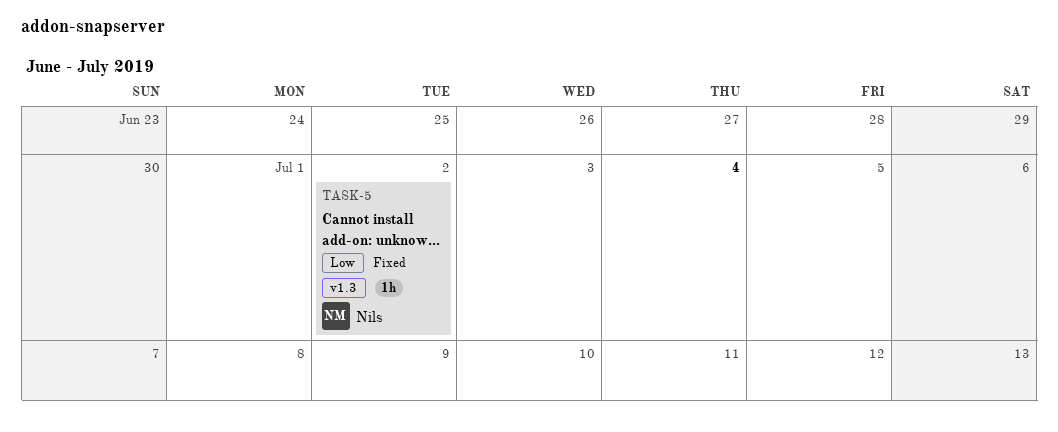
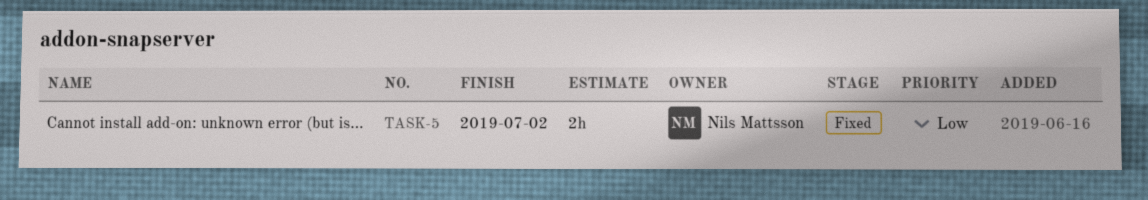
TASK-5, estimate: 1h -> 2h

